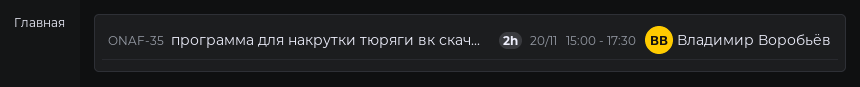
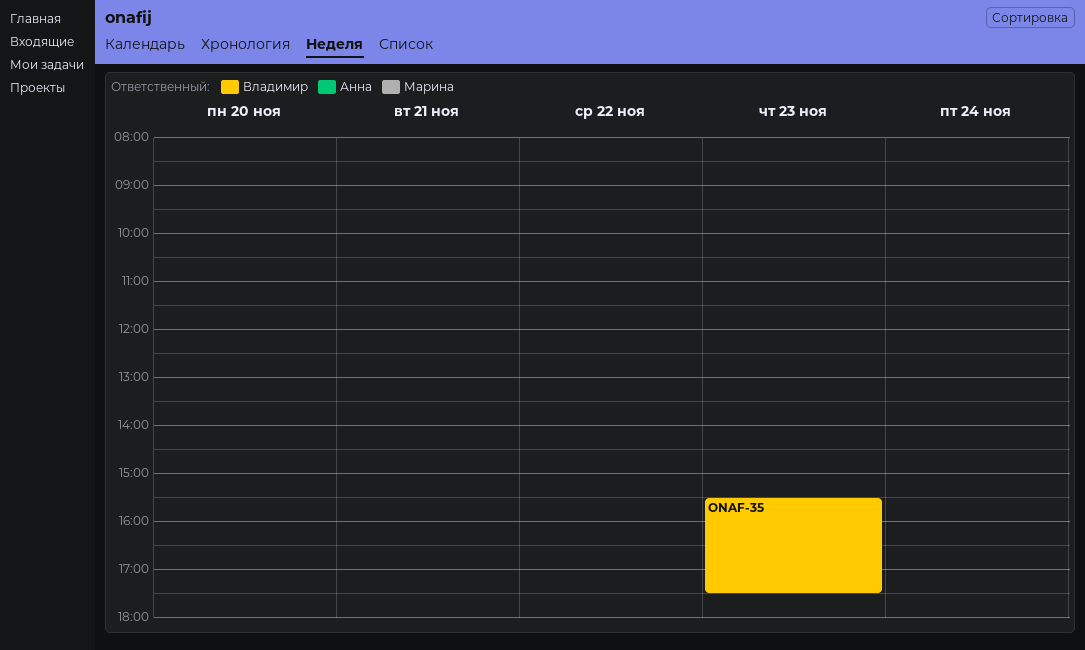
ONAF-35, day: Nov 20 -> Nov 23
ONAF-35, begins: 15:00 -> 15:30

